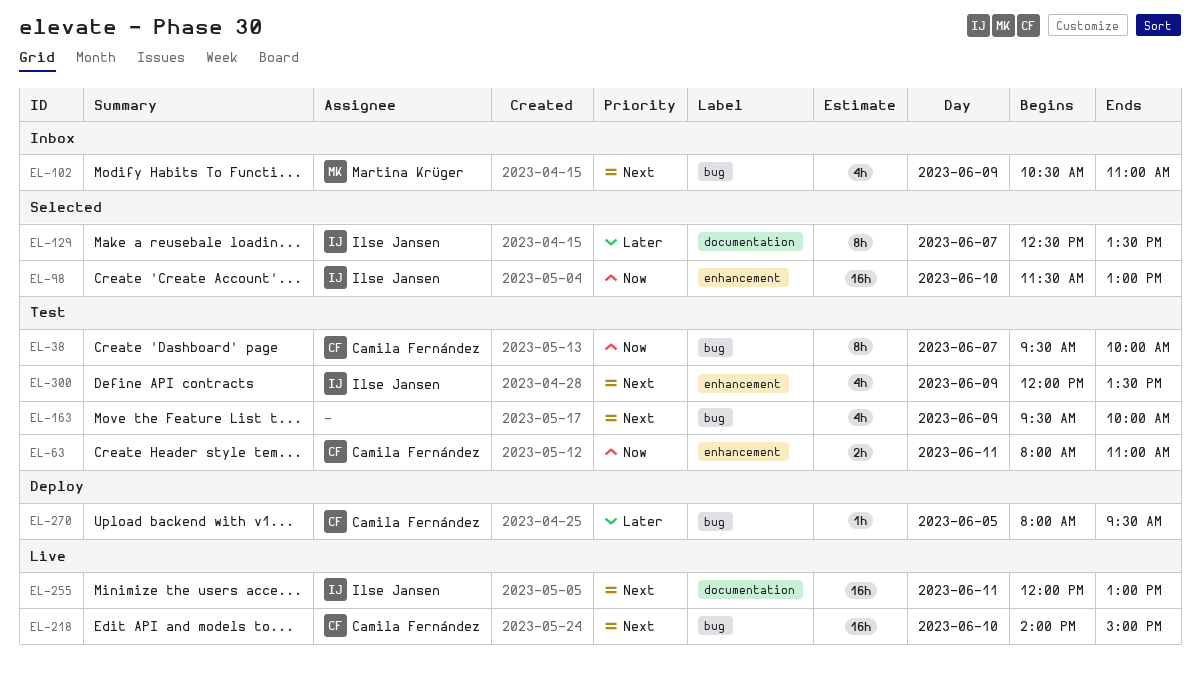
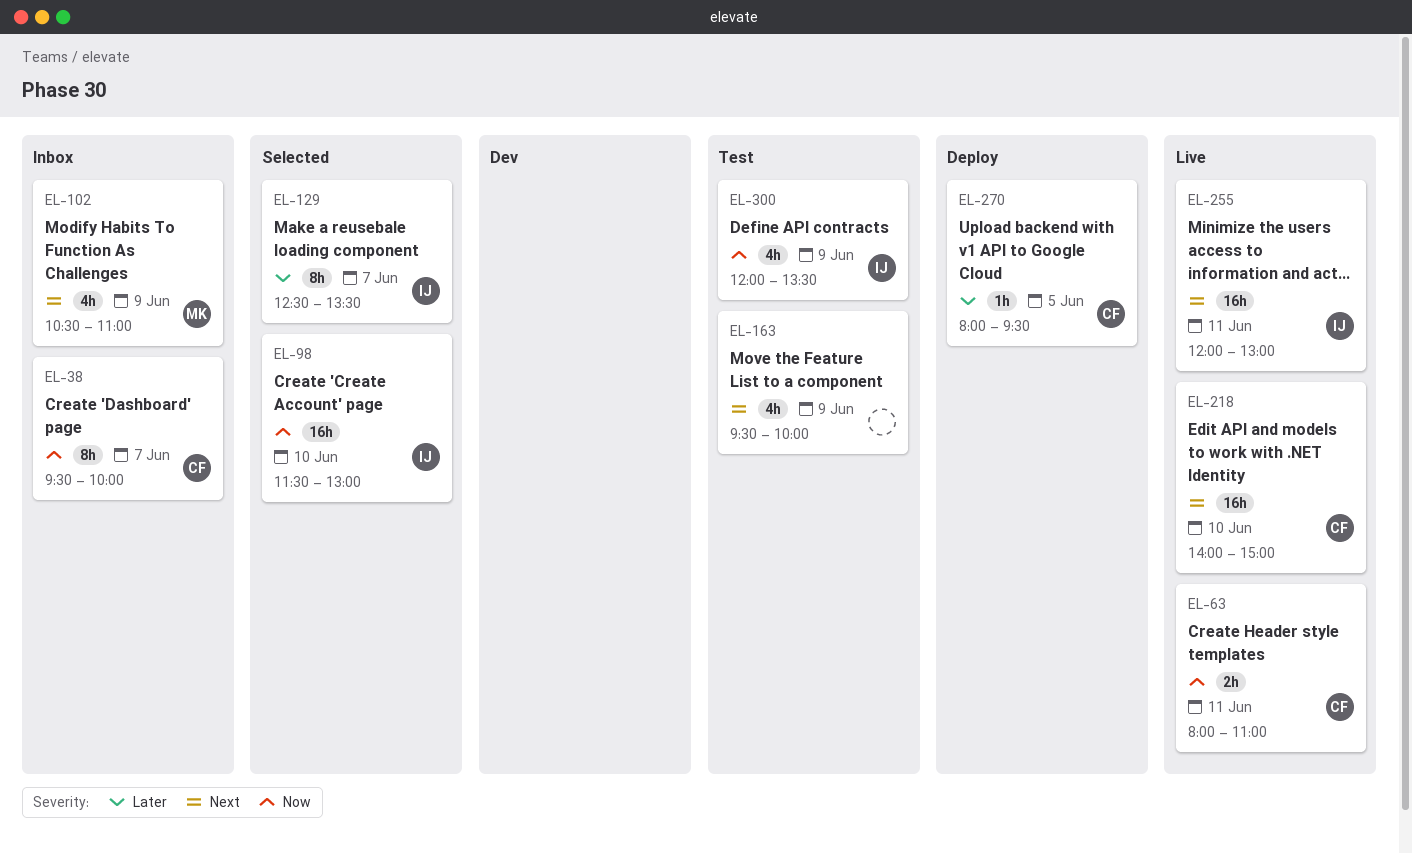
EL-38, status: Test -> Inbox
EL-63, status: Test -> Live
EL-300, priority: Next -> Now

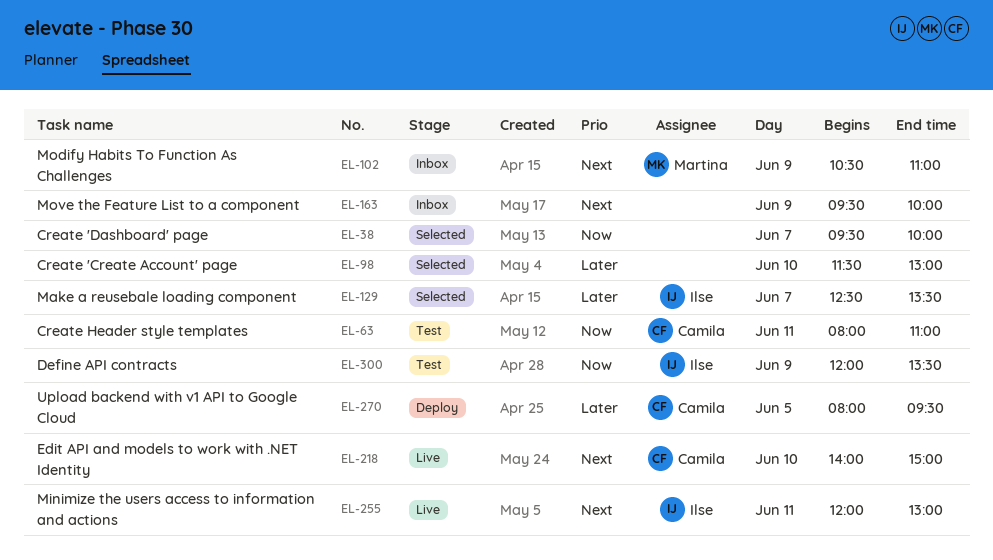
EL-38, status: Inbox -> Selected
EL-38, owner: Camila -> none
EL-63, status: Live -> Test
EL-98, owner: Ilse -> none
EL-98, priority: Now -> Later
EL-163, status: Test -> Inbox

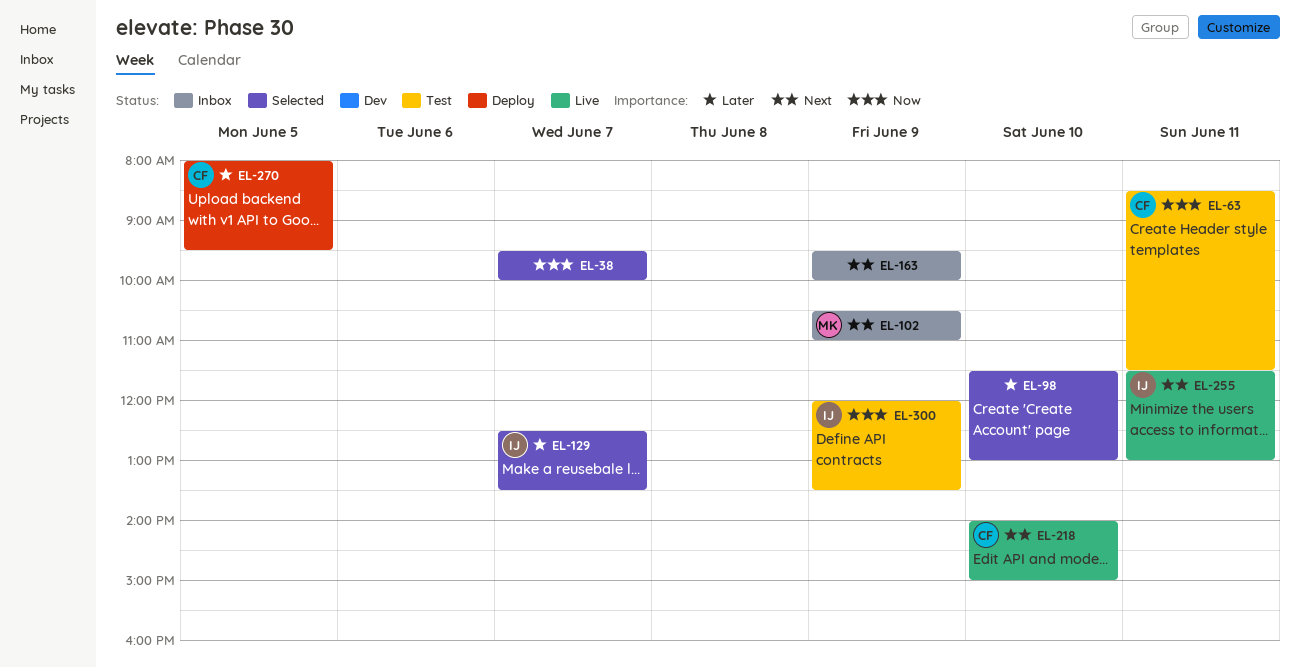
EL-63, begins: 08:00 -> 08:30
EL-63, ends: 11:00 -> 11:30
EL-255, begins: 12:00 -> 11:30

